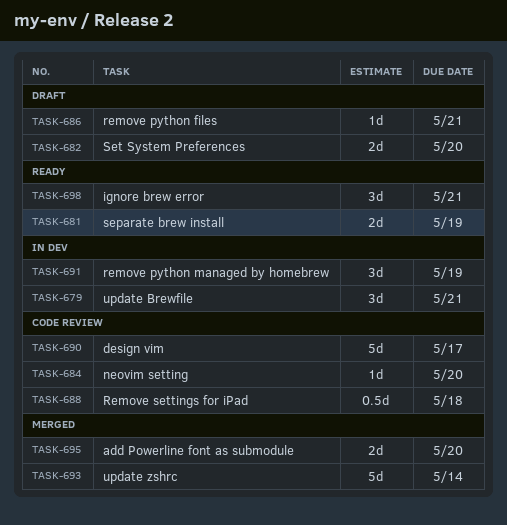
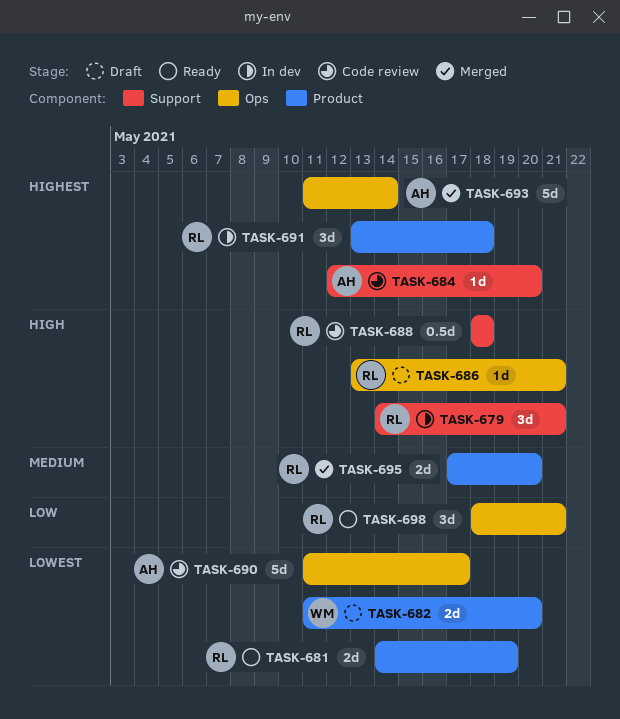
TASK-691, due: May 19 -> May 18

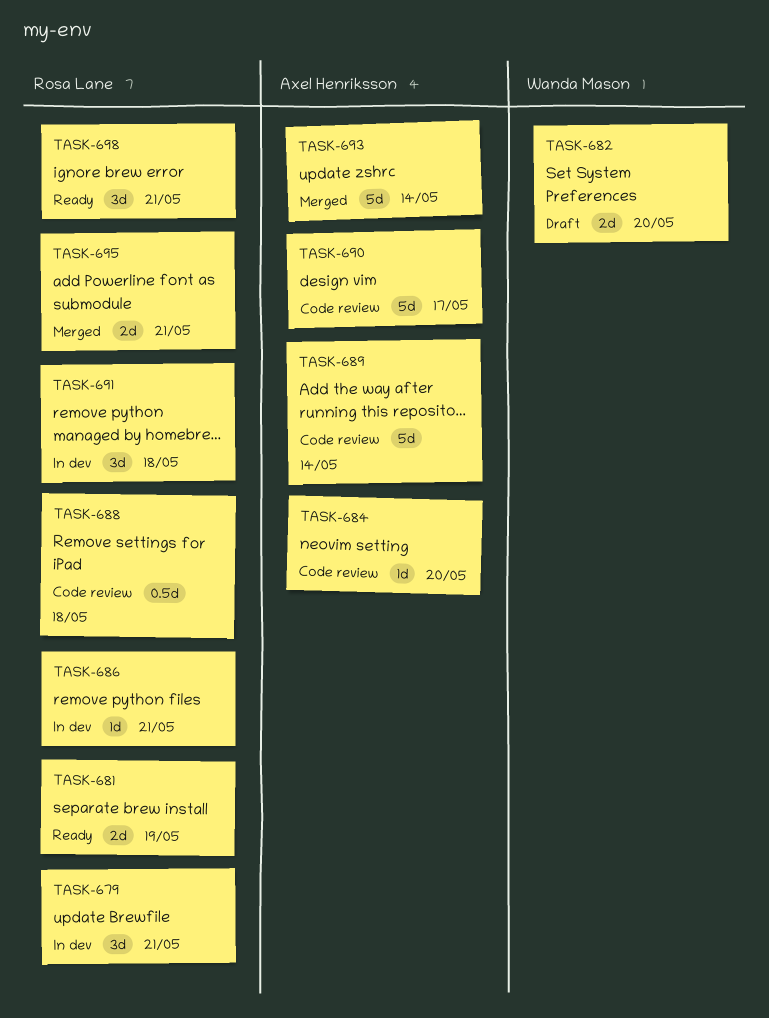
TASK-686, status: Draft -> In dev
TASK-689: none -> present
TASK-695, due: May 20 -> May 21

